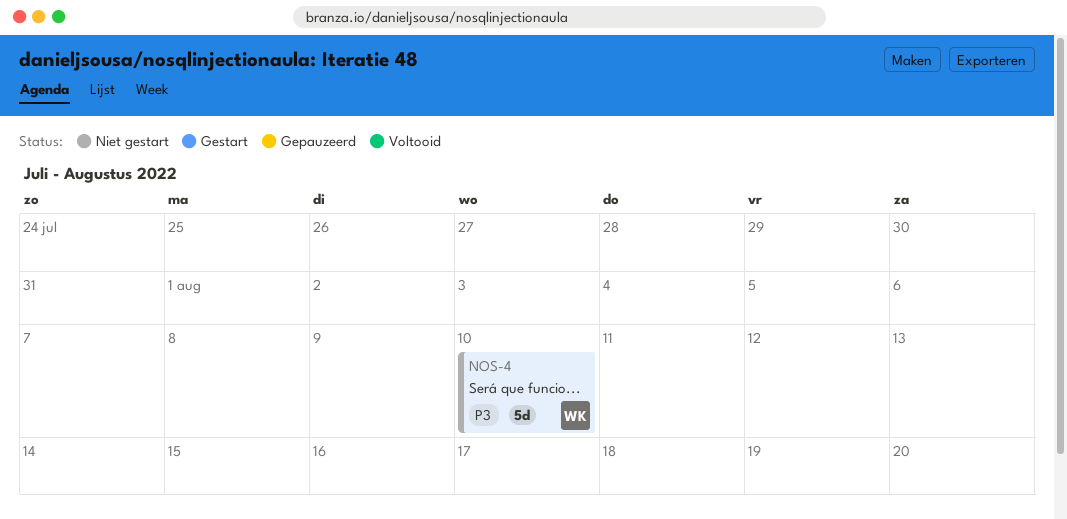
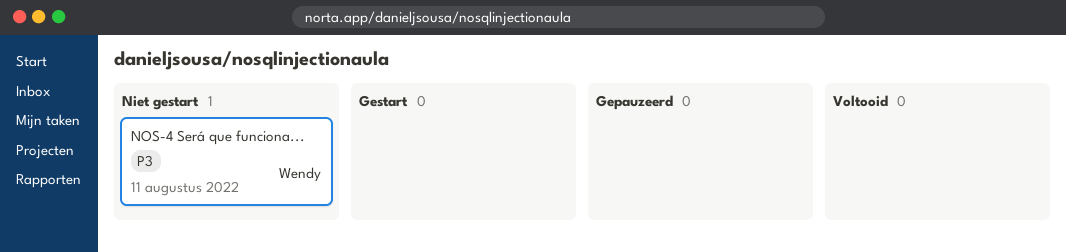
NOS-4, due: Aug 10 -> Aug 11

